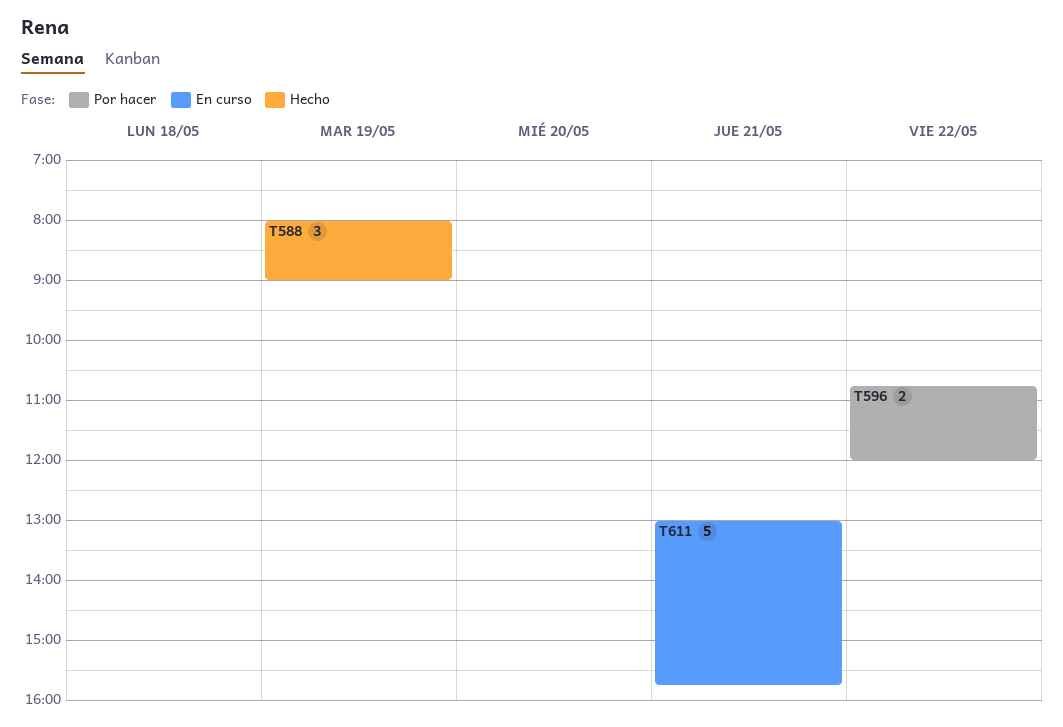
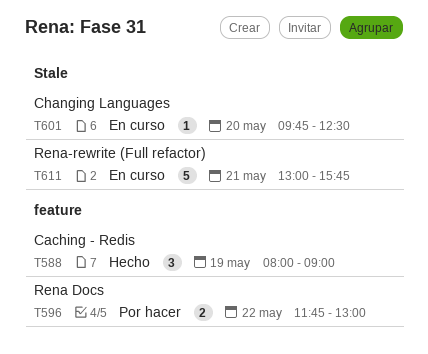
T596, begins: 10:45 -> 11:45
T596, ends: 12:00 -> 13:00
T601: none -> present

